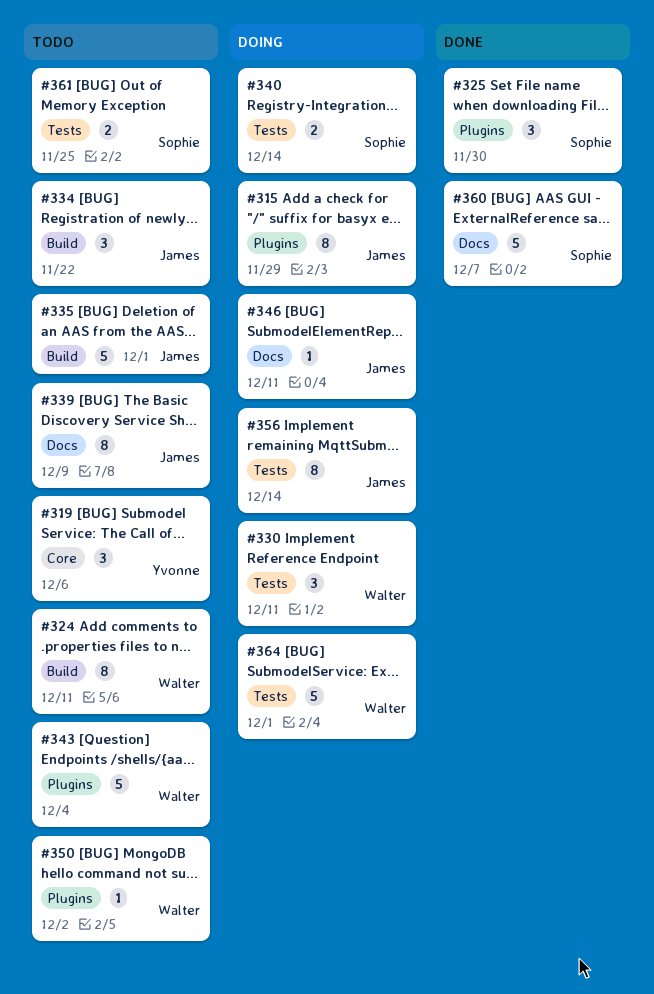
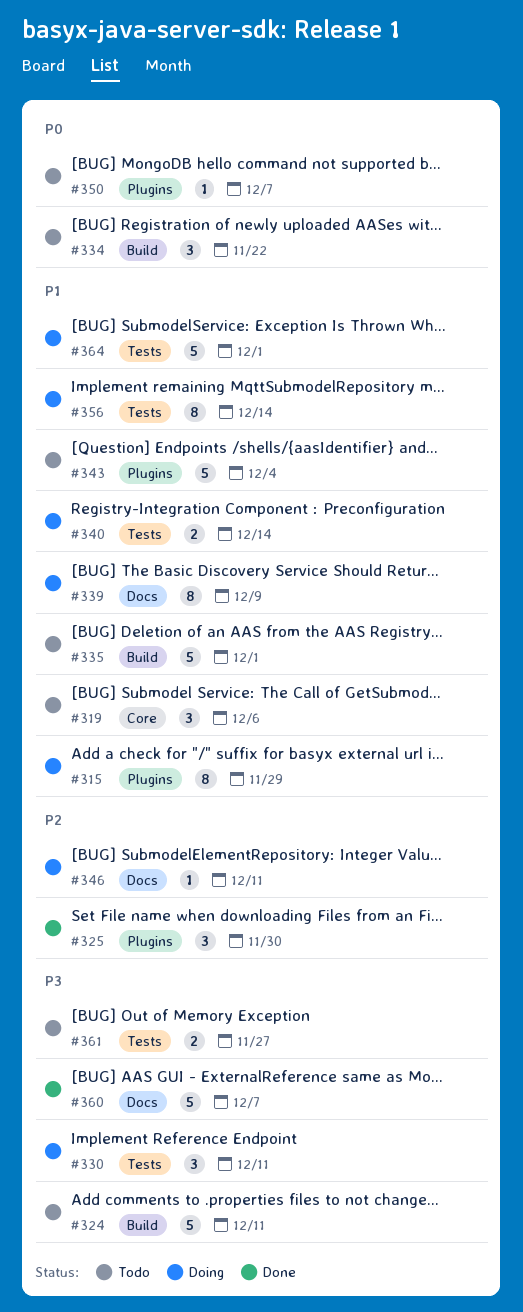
#324, estimate: 8 -> 5
#339, status: Todo -> Doing
#350, due: Dec 2 -> Dec 7
#361, due: Nov 25 -> Nov 27

